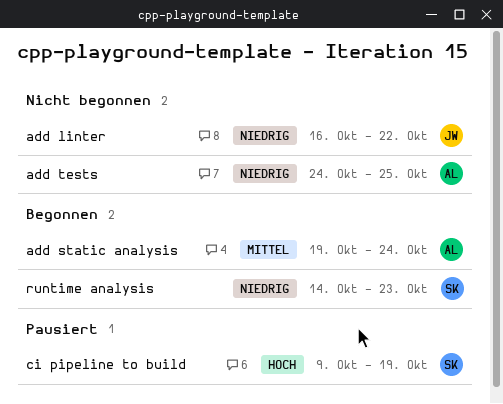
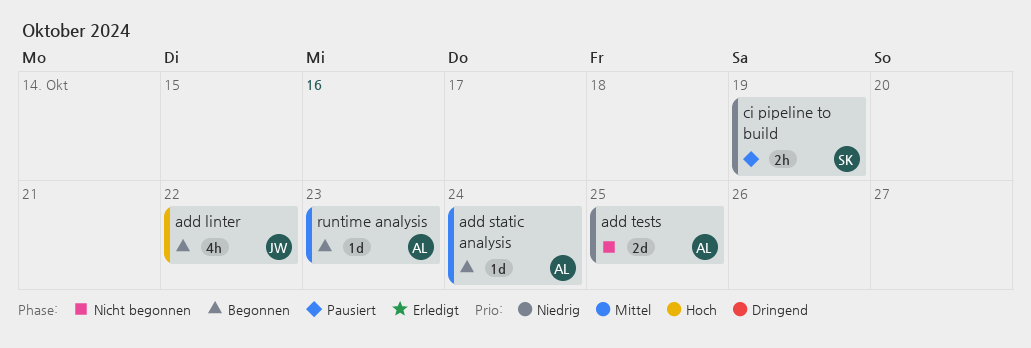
add linter, status: Nicht begonnen -> Begonnen
add linter, priority: Niedrig -> Hoch
ci pipeline to build, priority: Hoch -> Niedrig
runtime analysis, owner: SK -> AL
runtime analysis, priority: Niedrig -> Mittel

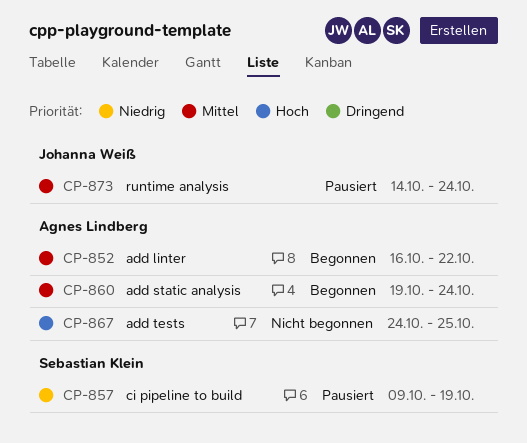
add linter, owner: Johanna Weiß -> Agnes Lindberg
add linter, priority: Hoch -> Mittel
add tests, priority: Niedrig -> Hoch
runtime analysis, status: Begonnen -> Pausiert
runtime analysis, owner: Agnes Lindberg -> Johanna Weiß
runtime analysis, due: Oct 23 -> Oct 24

